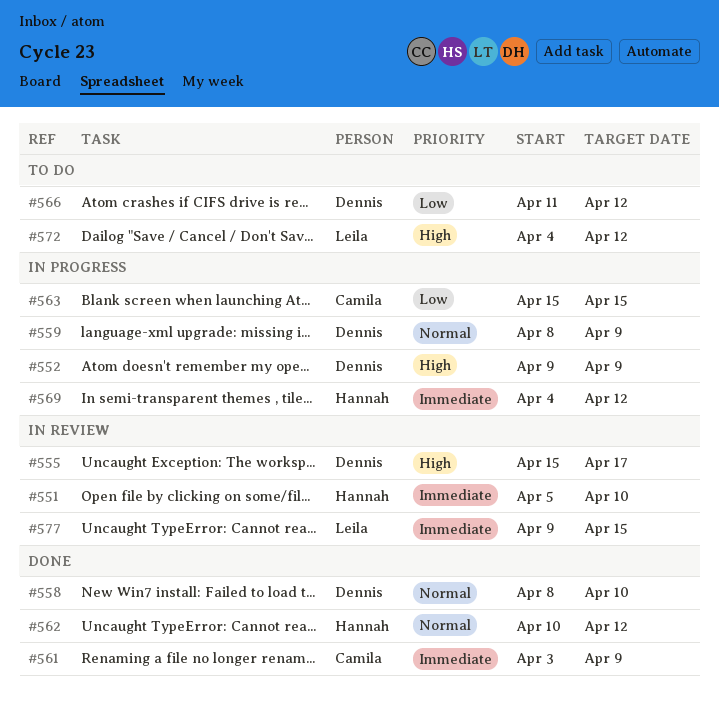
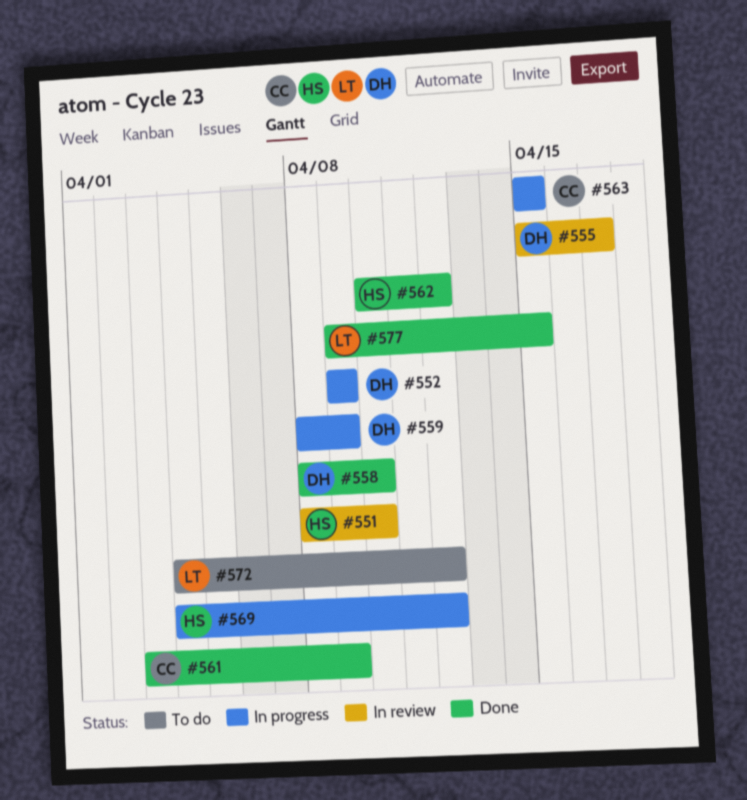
#551, start: Apr 5 -> Apr 8
#566: present -> none
#577, status: In review -> Done

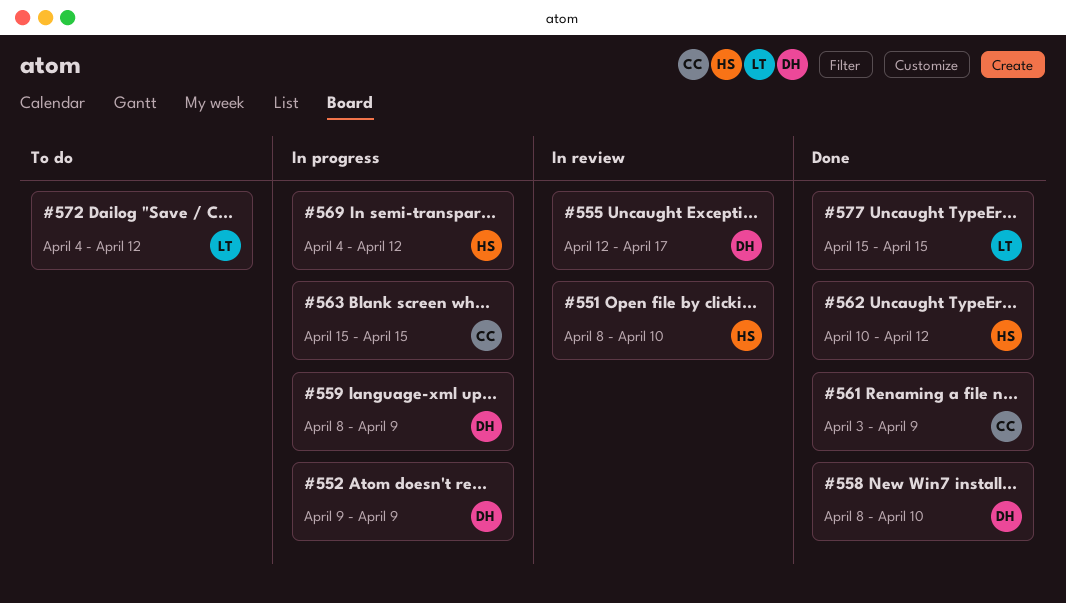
#555, start: Apr 15 -> Apr 12
#577, start: Apr 9 -> Apr 15

